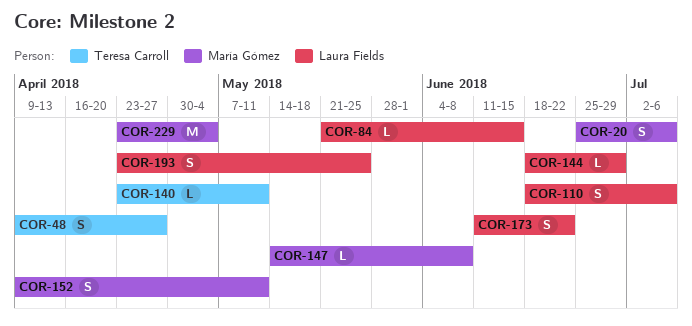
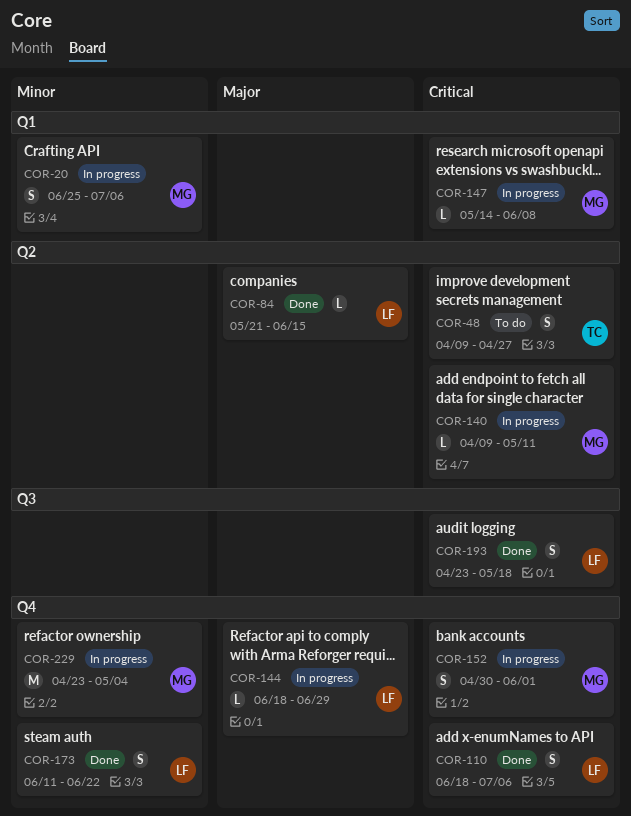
COR-140, owner: Teresa Carroll -> María Gómez
COR-140, start: Apr 23 -> Apr 9
COR-152, start: Apr 9 -> Apr 30
COR-152, due: May 11 -> Jun 1
COR-193, due: May 25 -> May 18

